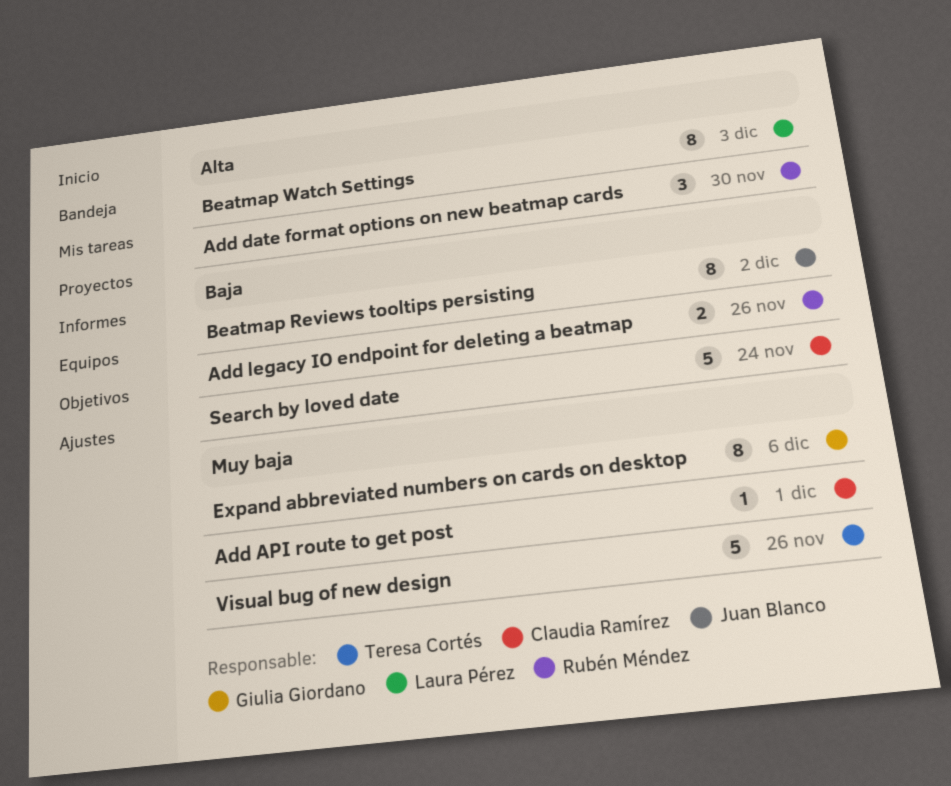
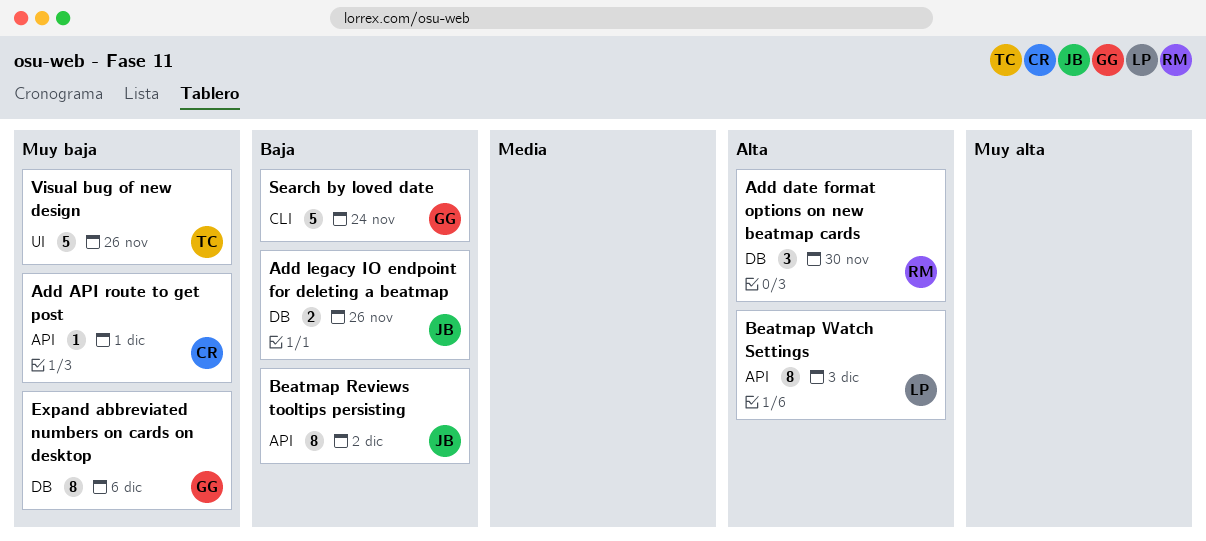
Add legacy IO endpoint for deleting a beatmap, owner: Rubén Méndez -> Juan Blanco
Search by loved date, owner: Claudia Ramírez -> Giulia Giordano

